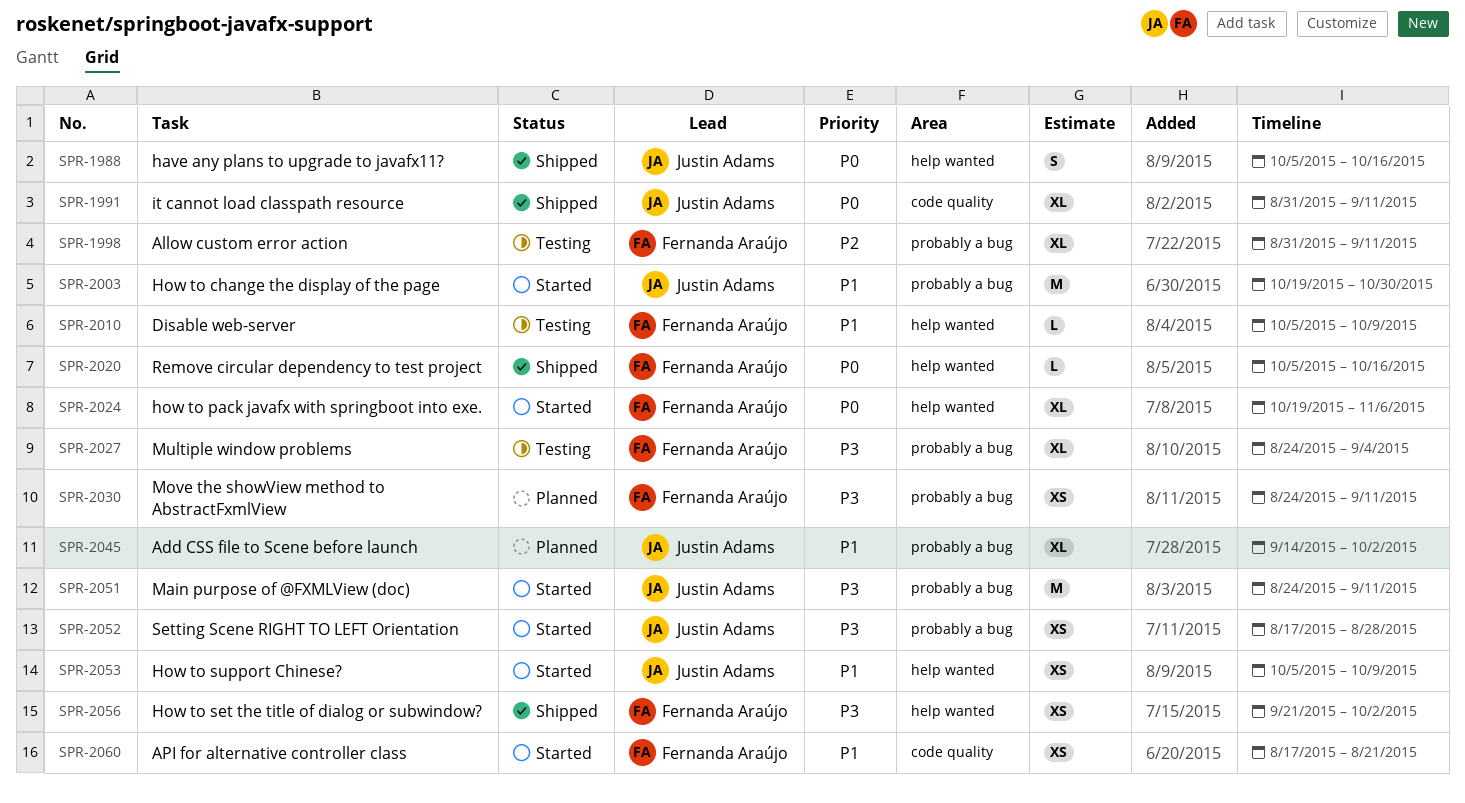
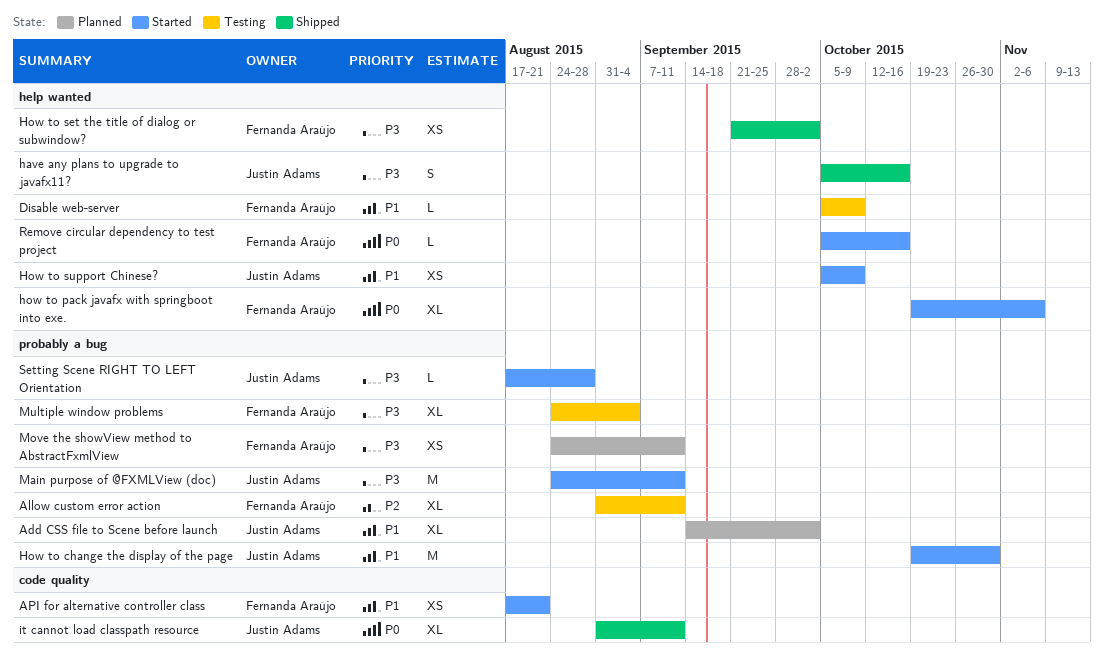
have any plans to upgrade to javafx11?, priority: P0 -> P3
Remove circular dependency to test project, status: Shipped -> Started
Setting Scene RIGHT TO LEFT Orientation, estimate: XS -> L

